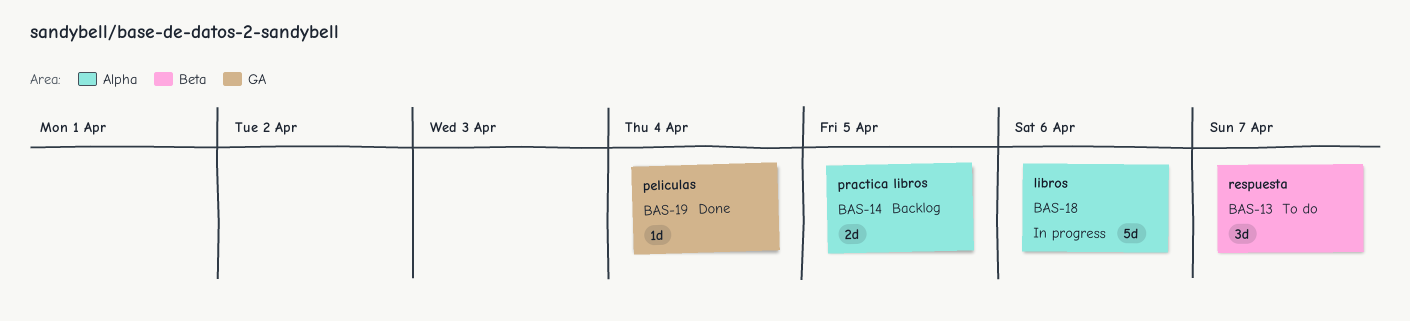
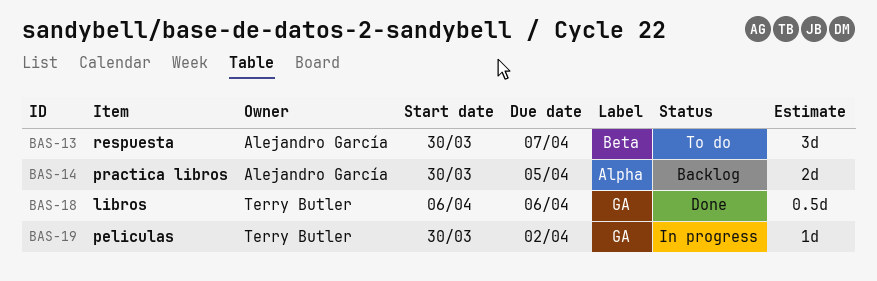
BAS-18, status: In progress -> Done
BAS-18, label: Alpha -> GA
BAS-18, estimate: 5d -> 0.5d
BAS-19, status: Done -> In progress
BAS-19, due: Apr 4 -> Apr 2

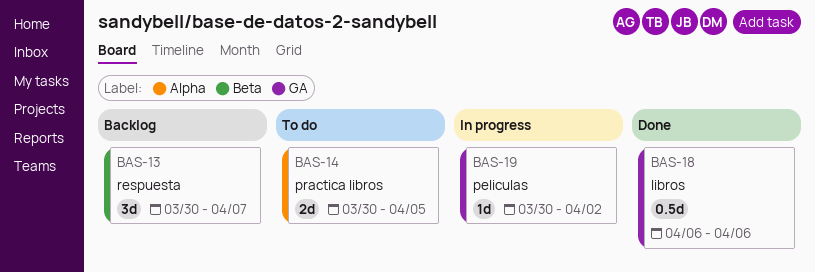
BAS-13, status: To do -> Backlog
BAS-14, status: Backlog -> To do

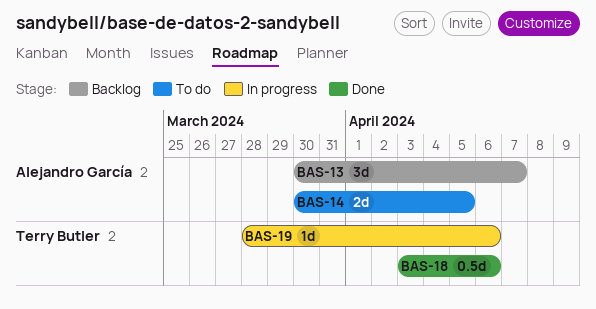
BAS-18, start: Apr 6 -> Apr 3
BAS-19, start: Mar 30 -> Mar 28
BAS-19, due: Apr 2 -> Apr 6

